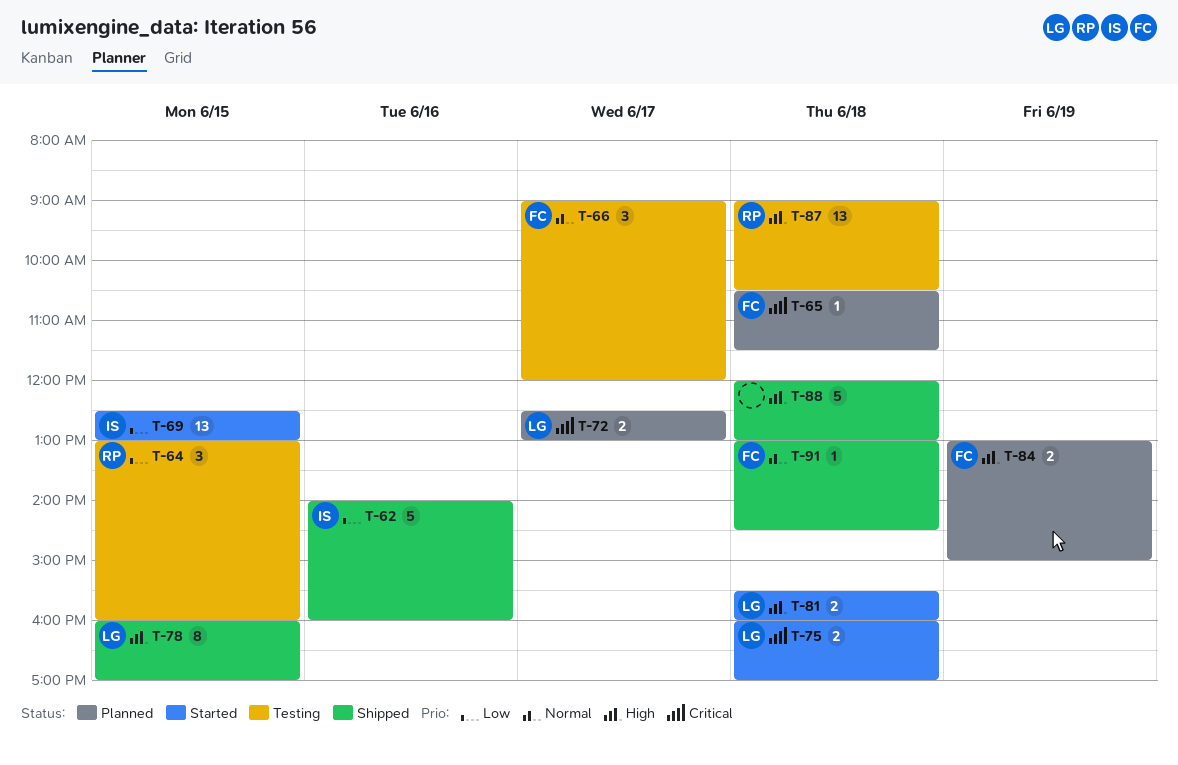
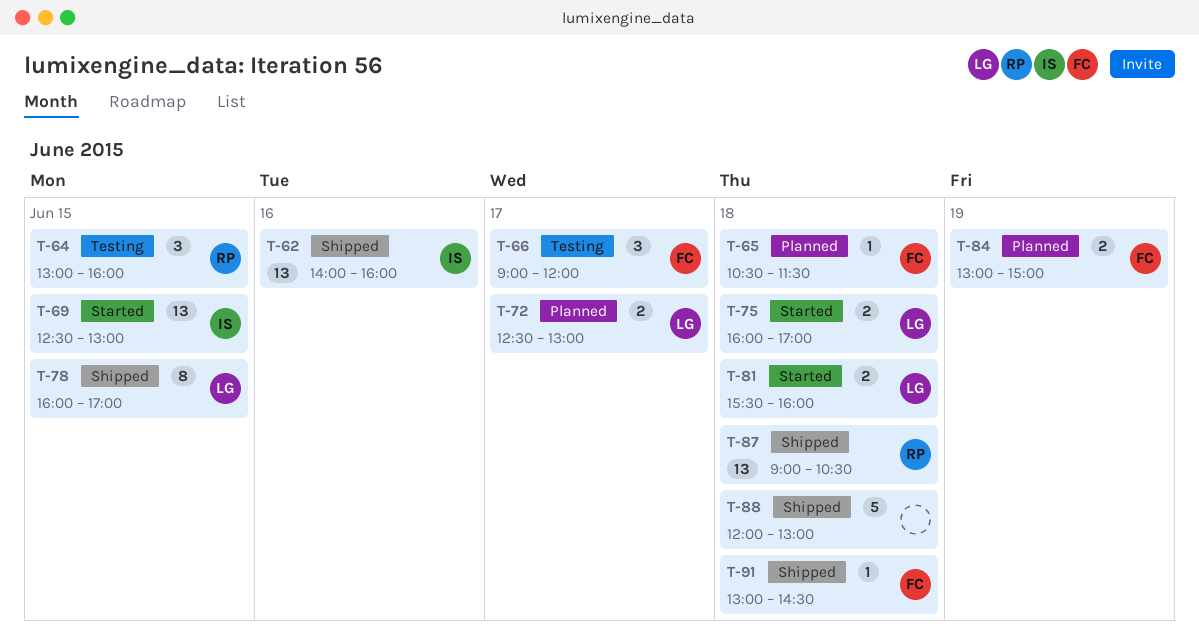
T-62, estimate: 5 -> 13
T-87, status: Testing -> Shipped

